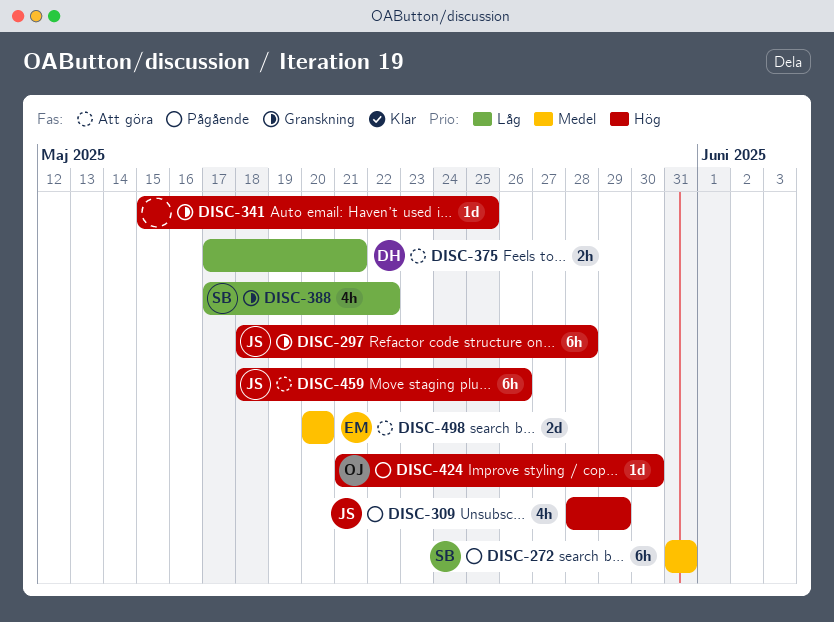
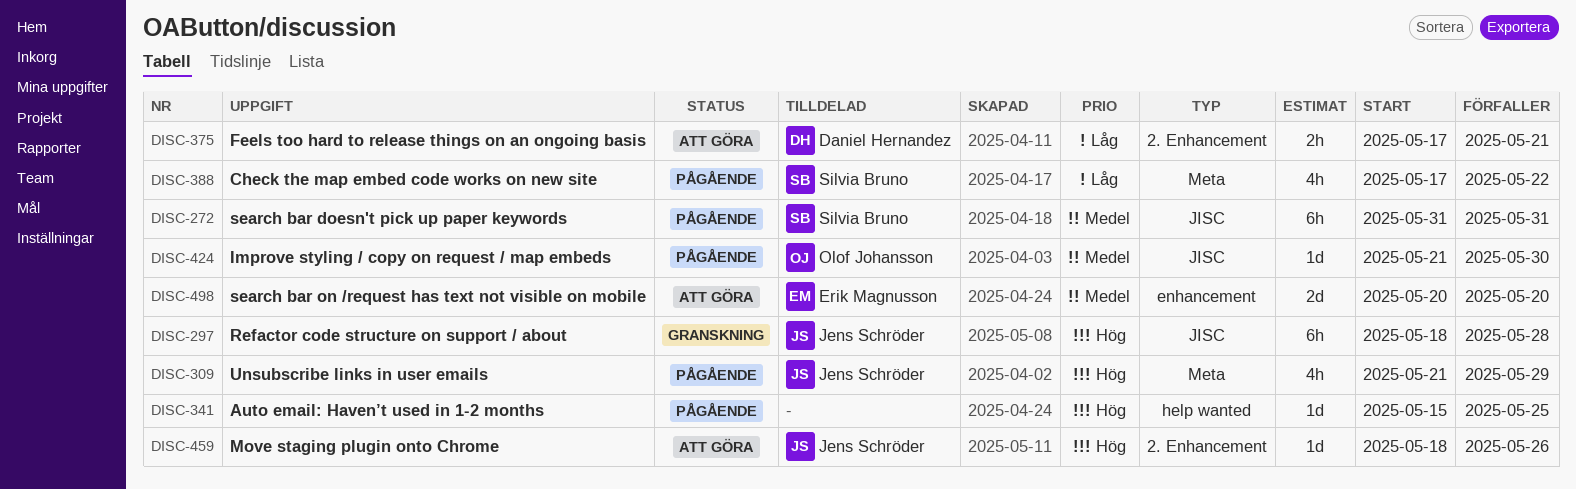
DISC-309, start: May 28 -> May 21
DISC-341, status: Granskning -> Pågående
DISC-388, status: Granskning -> Pågående
DISC-424, priority: Hög -> Medel
DISC-459, estimate: 6h -> 1d

